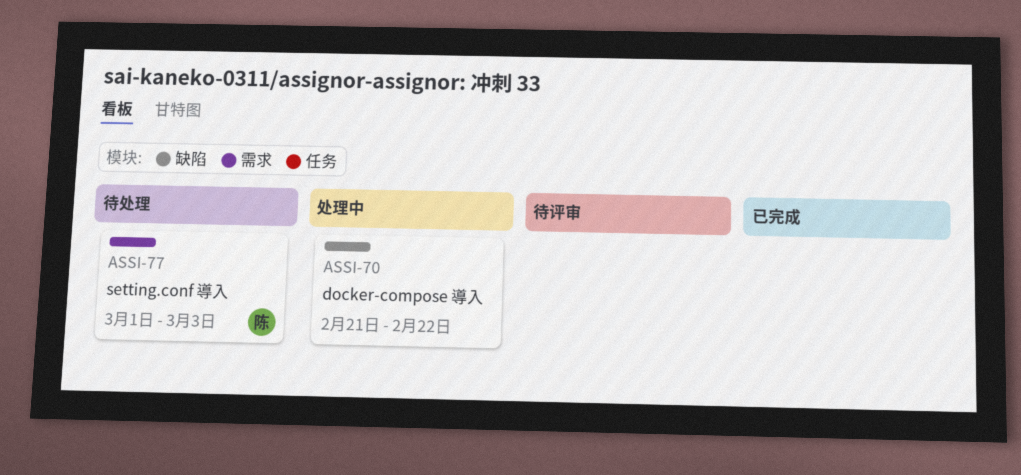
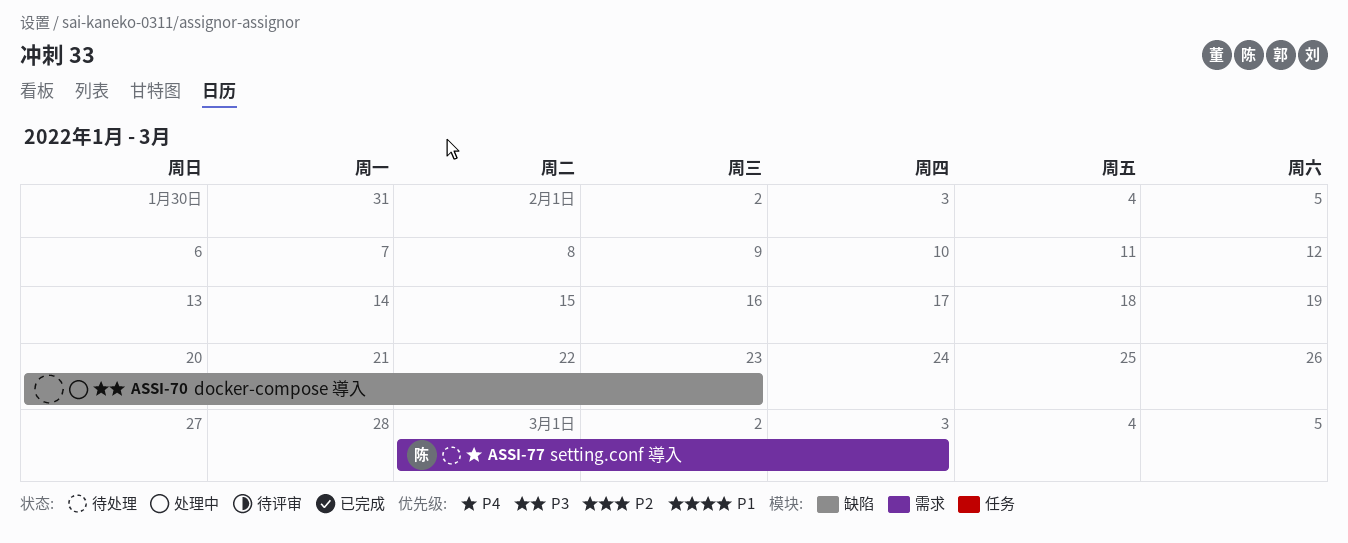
ASSI-70, start: Feb 21 -> Feb 20
ASSI-70, due: Feb 22 -> Feb 23

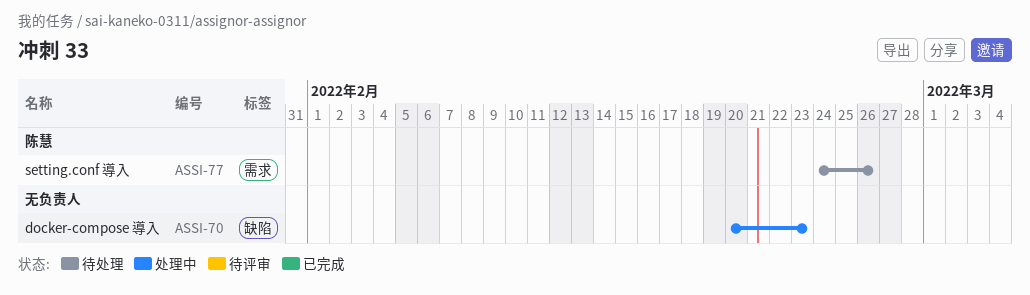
ASSI-77, start: Mar 1 -> Feb 24
ASSI-77, due: Mar 3 -> Feb 26

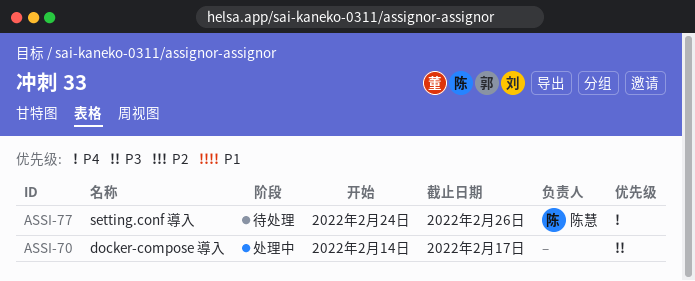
ASSI-70, start: Feb 20 -> Feb 14
ASSI-70, due: Feb 23 -> Feb 17

